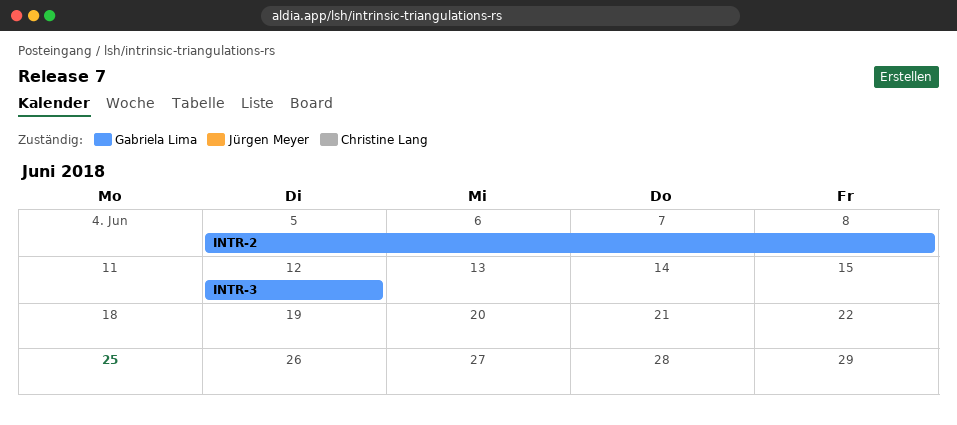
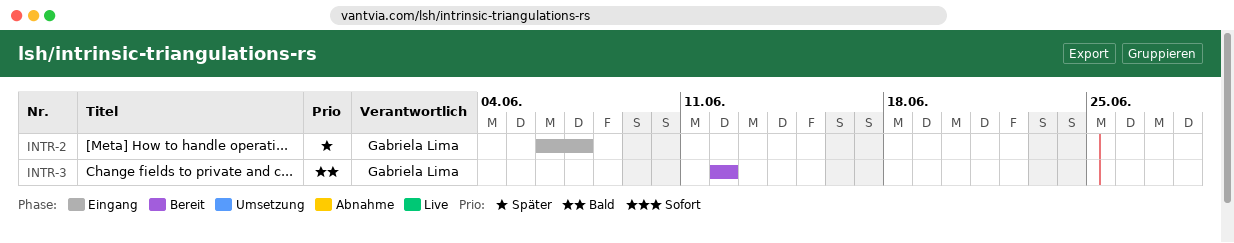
INTR-2, start: Jun 5 -> Jun 6
INTR-2, due: Jun 8 -> Jun 7

